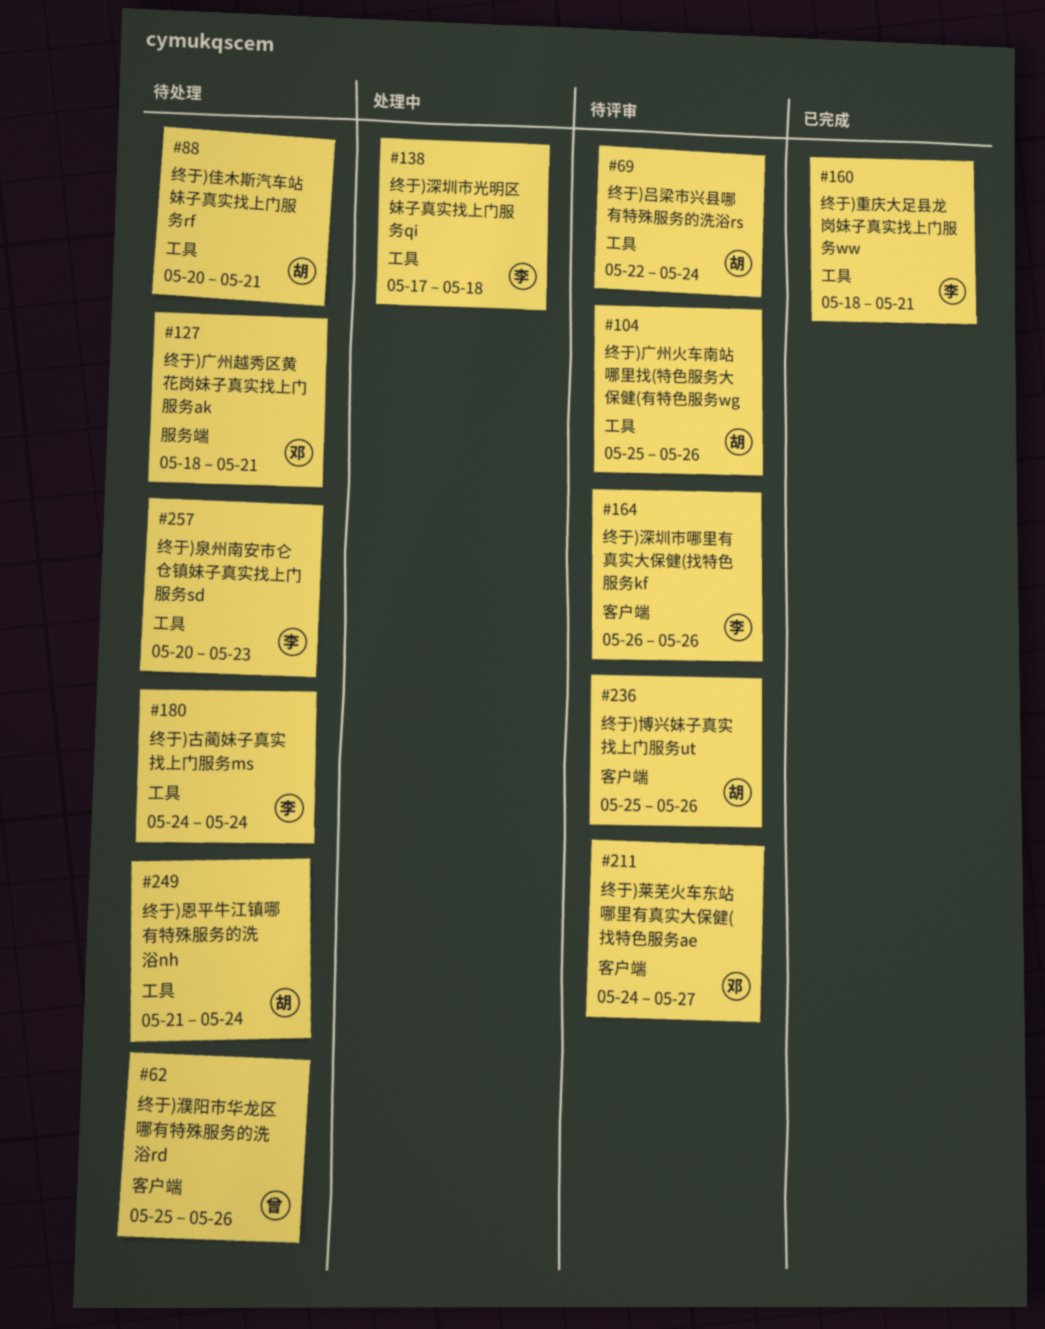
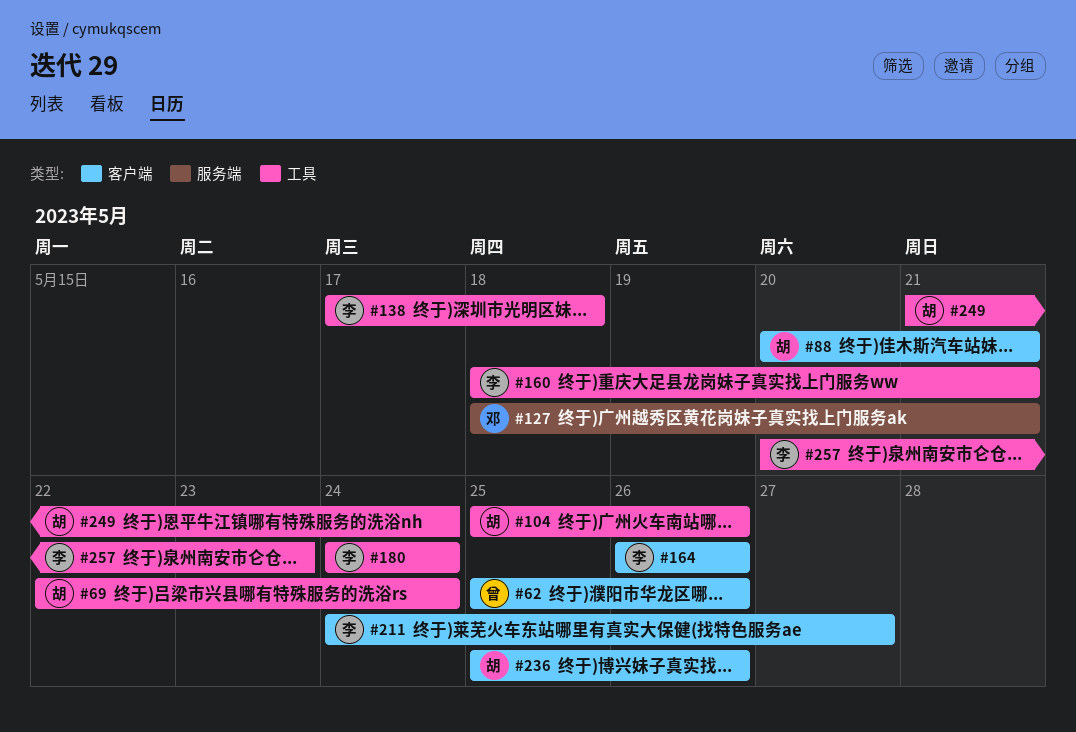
#88, label: 工具 -> 客户端
#211, owner: 邓 -> 李

